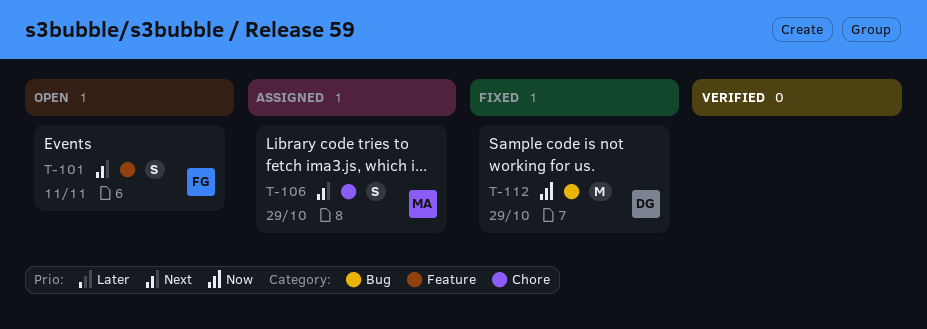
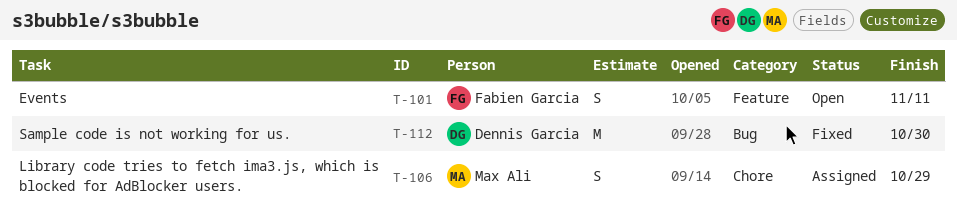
T-112, due: Oct 29 -> Oct 30

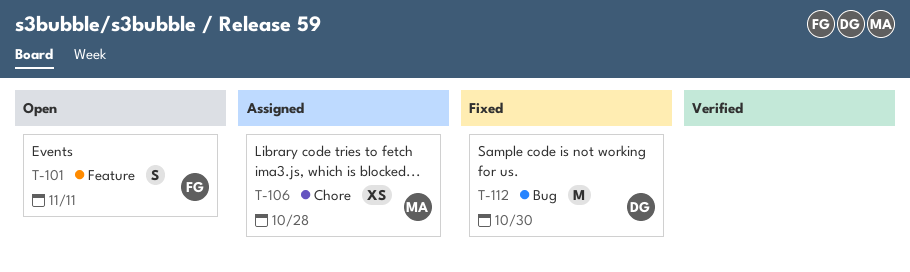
T-106, estimate: S -> XS
T-106, due: Oct 29 -> Oct 28

